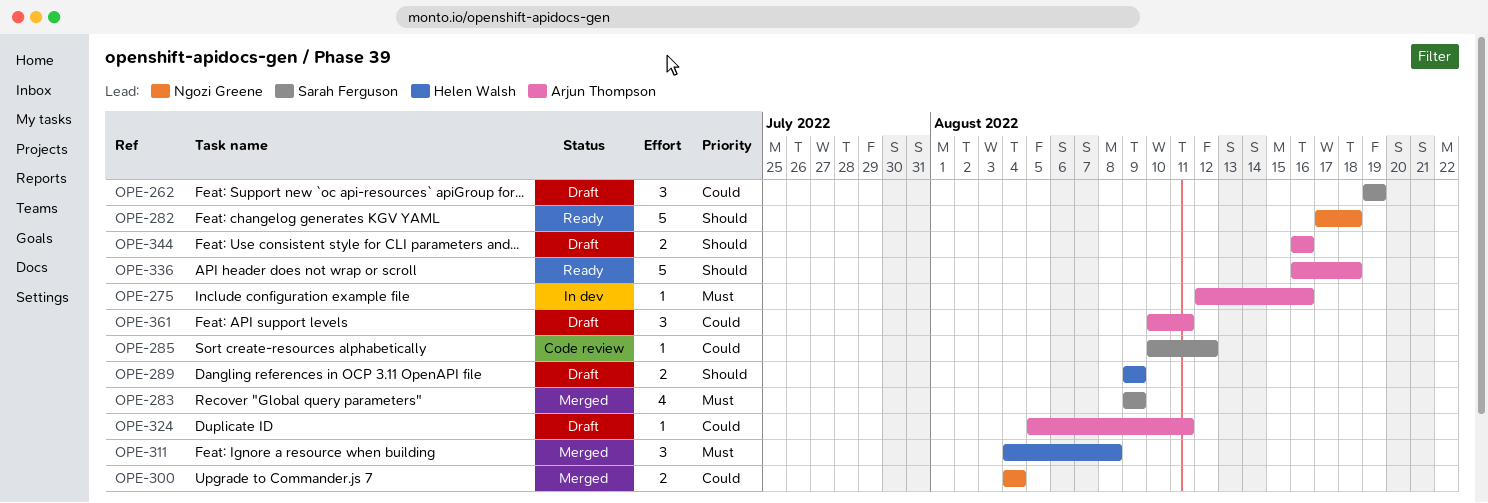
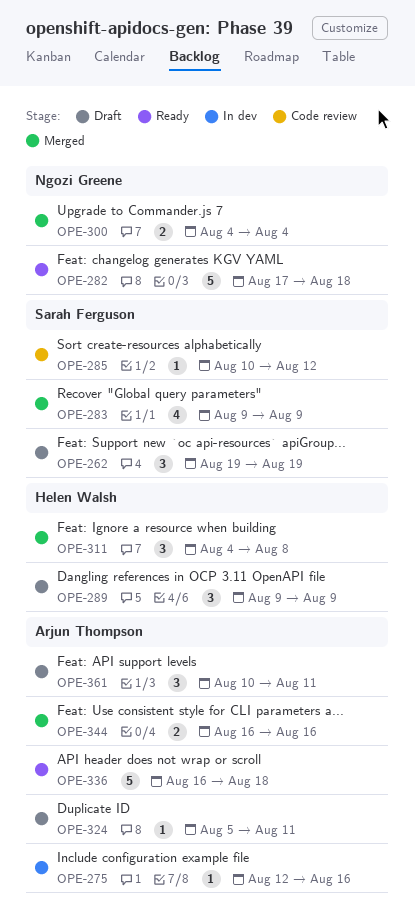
OPE-289, estimate: 2 -> 3
OPE-344, status: Draft -> Merged

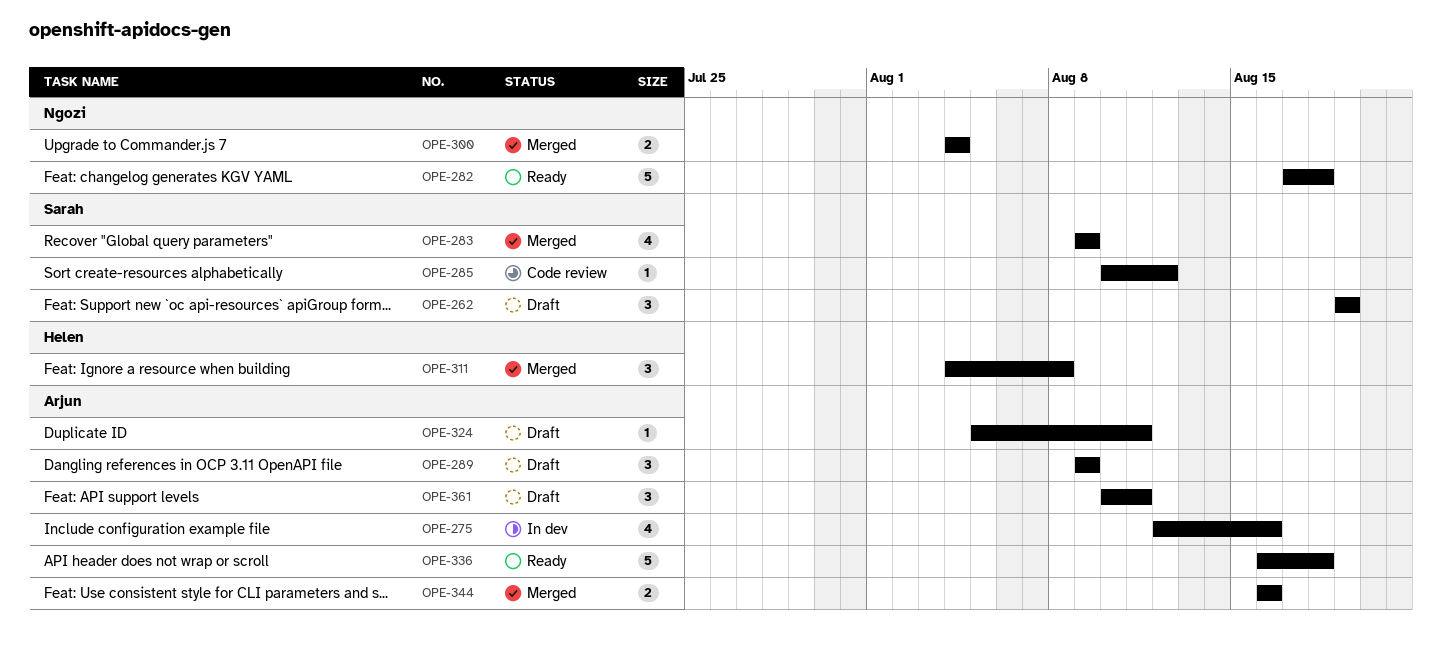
OPE-275, estimate: 1 -> 4
OPE-289, owner: Helen Walsh -> Arjun Thompson

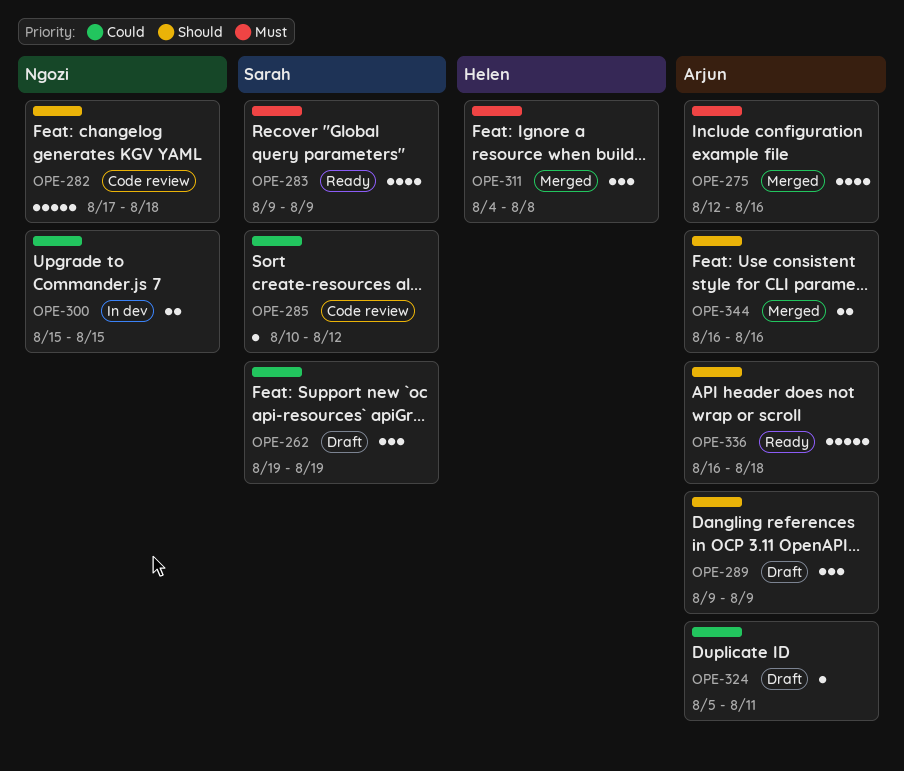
OPE-275, status: In dev -> Merged
OPE-282, status: Ready -> Code review
OPE-283, status: Merged -> Ready
OPE-300, status: Merged -> In dev
OPE-300, start: Aug 4 -> Aug 15
OPE-300, due: Aug 4 -> Aug 15
OPE-361: present -> none

